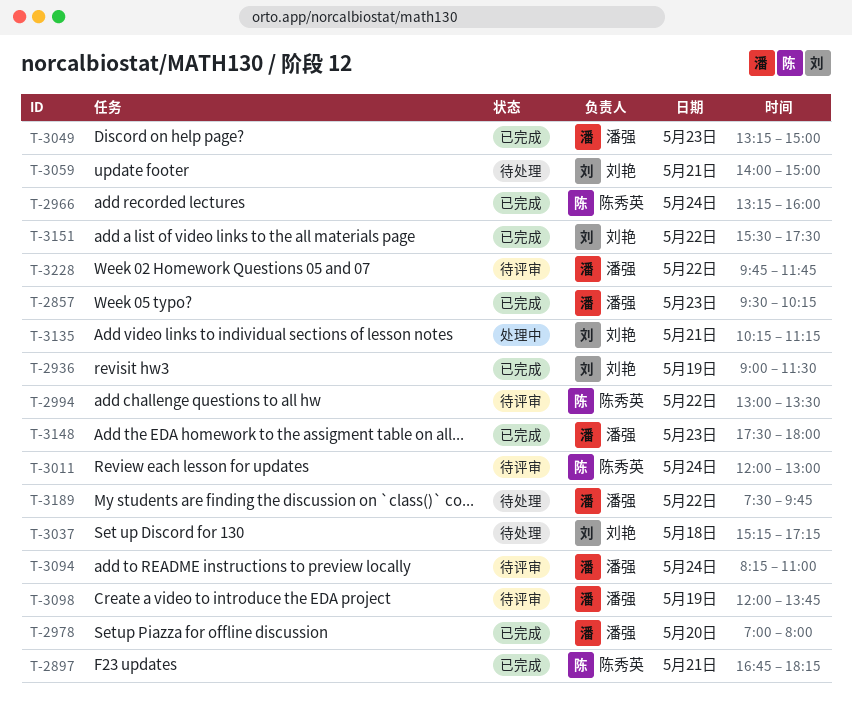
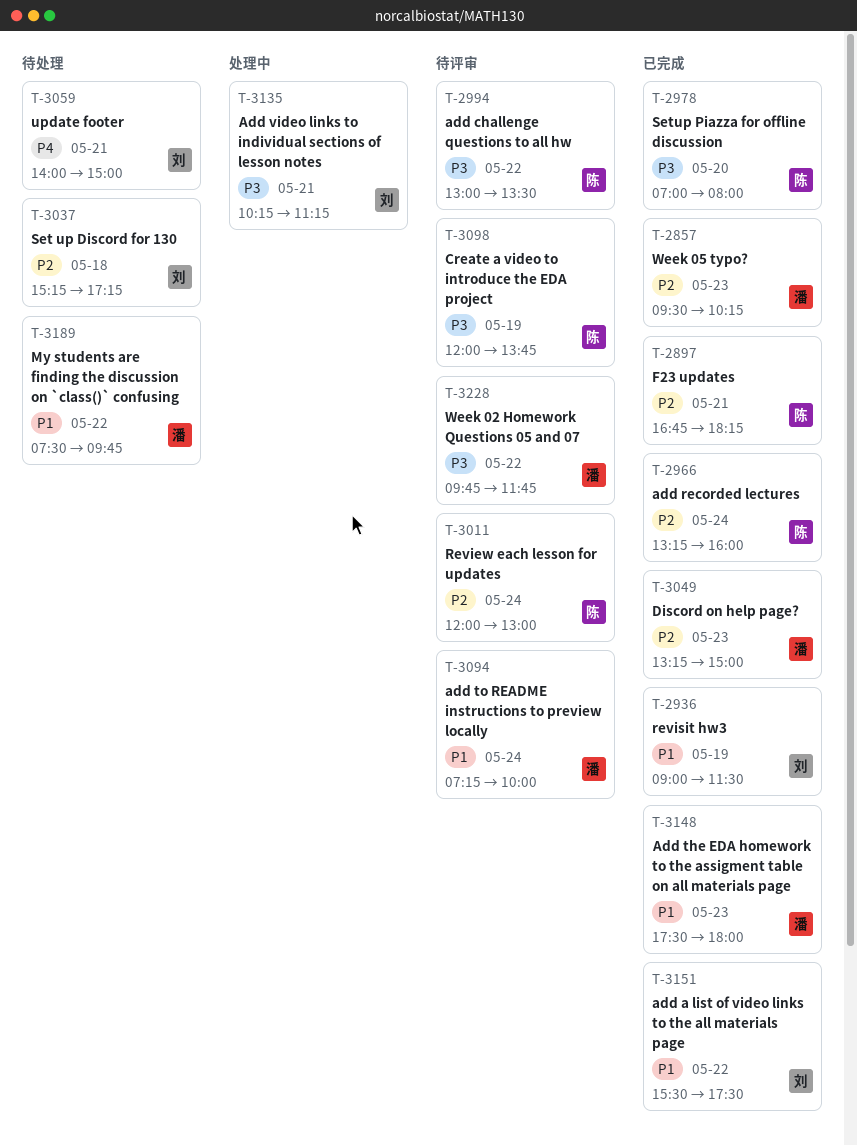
T-2978, owner: 潘强 -> 陈秀英
T-3094, begins: 08:15 -> 07:15
T-3094, ends: 11:00 -> 10:00
T-3098, owner: 潘强 -> 陈秀英

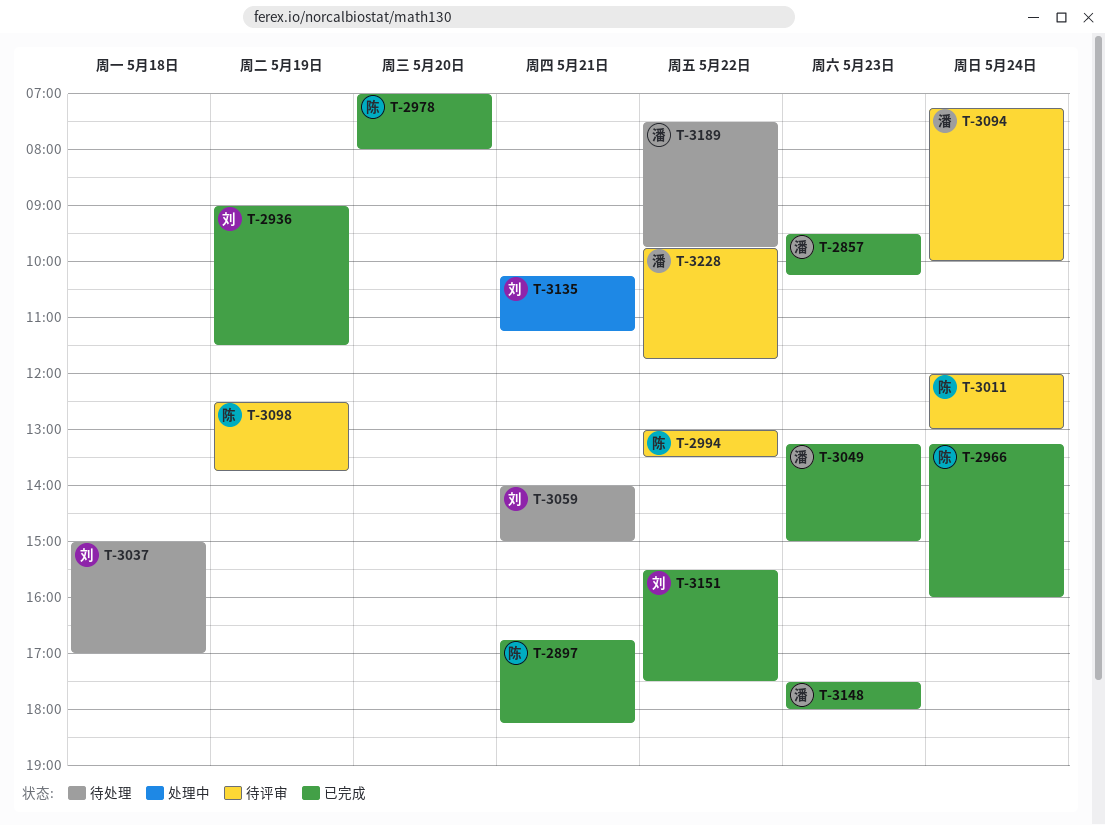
T-3037, begins: 15:15 -> 15:00
T-3037, ends: 17:15 -> 17:00
T-3098, begins: 12:00 -> 12:30

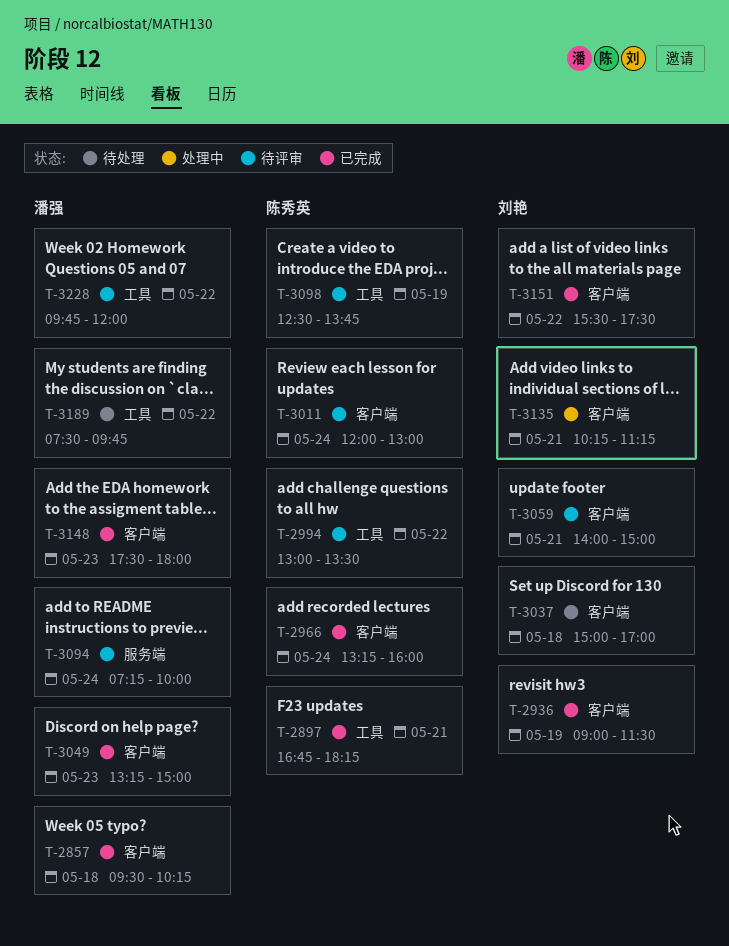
T-2857, day: May 23 -> May 18
T-2978: present -> none
T-3059, status: 待处理 -> 待评审
T-3228, ends: 11:45 -> 12:00

